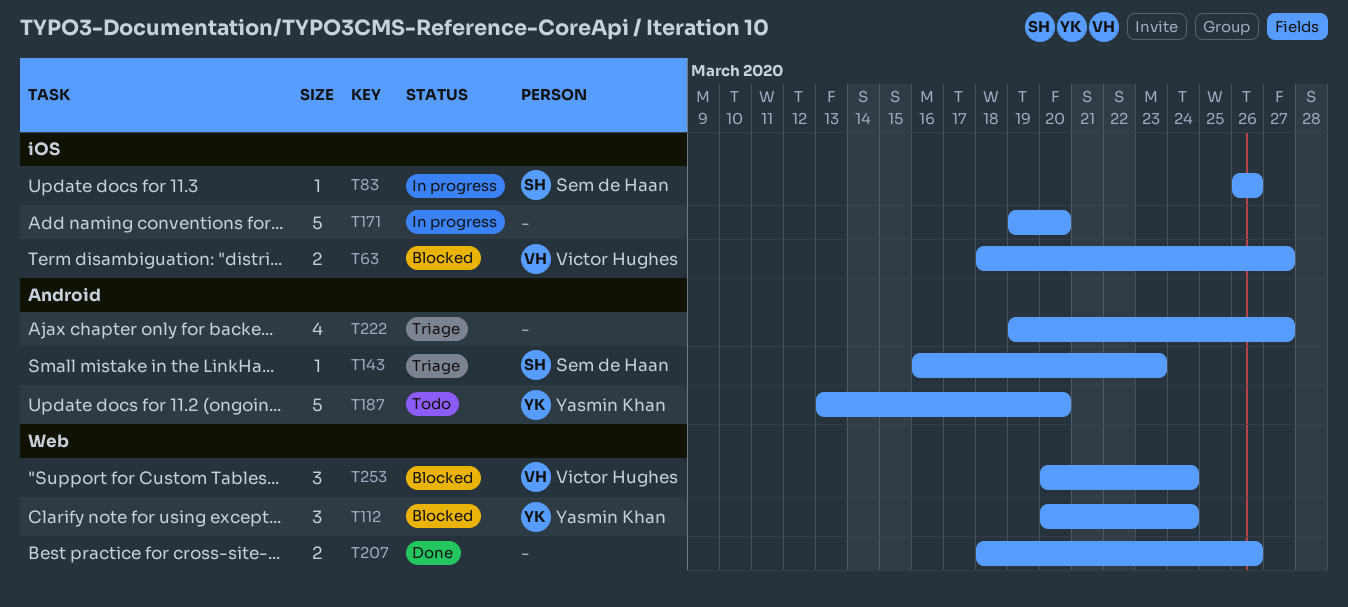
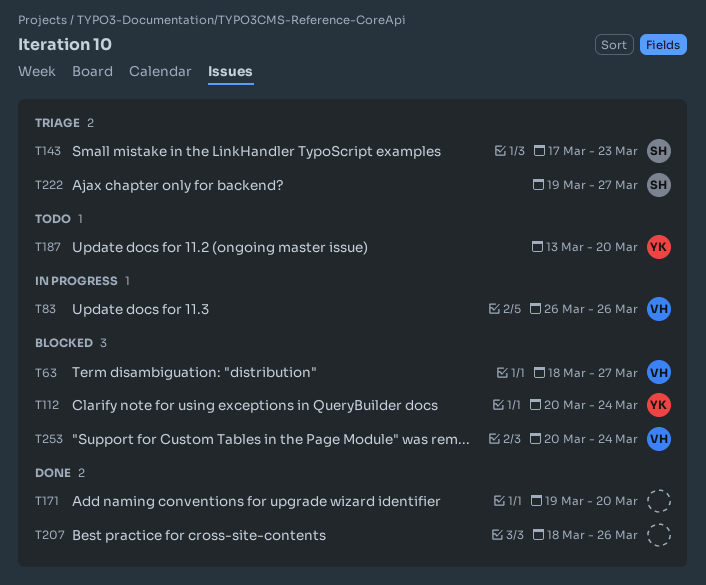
T83, owner: Sem de Haan -> Victor Hughes
T143, start: Mar 16 -> Mar 17
T171, status: In progress -> Done
T222, owner: none -> Sem de Haan

